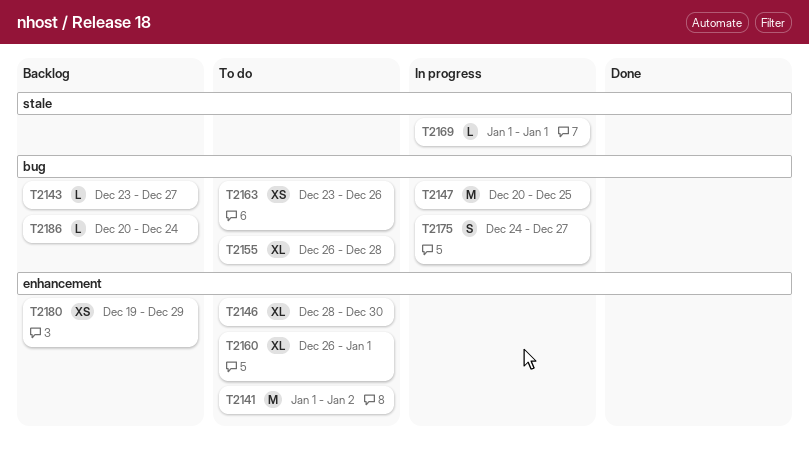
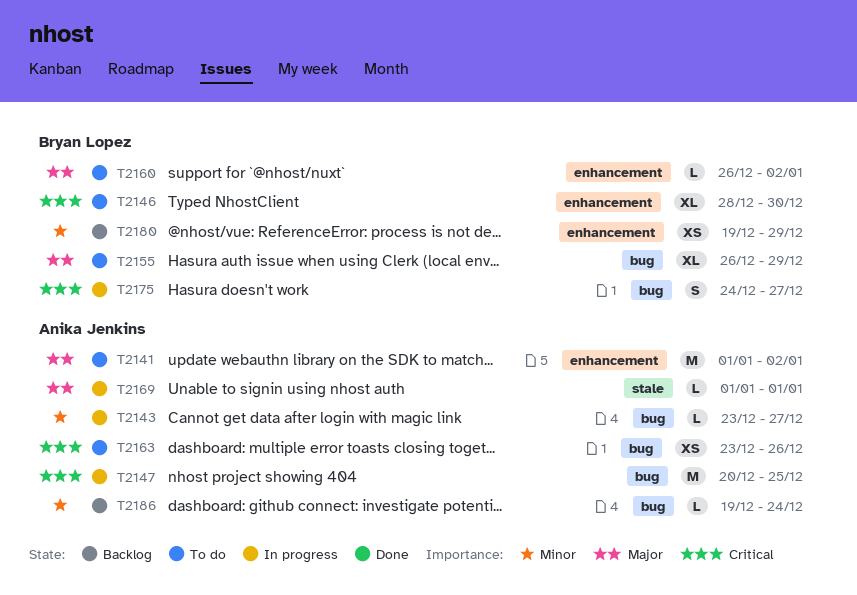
T2143, status: Backlog -> In progress
T2155, due: Dec 28 -> Dec 29
T2160, estimate: XL -> L
T2160, due: Jan 1 -> Jan 2
T2186, start: Dec 20 -> Dec 19

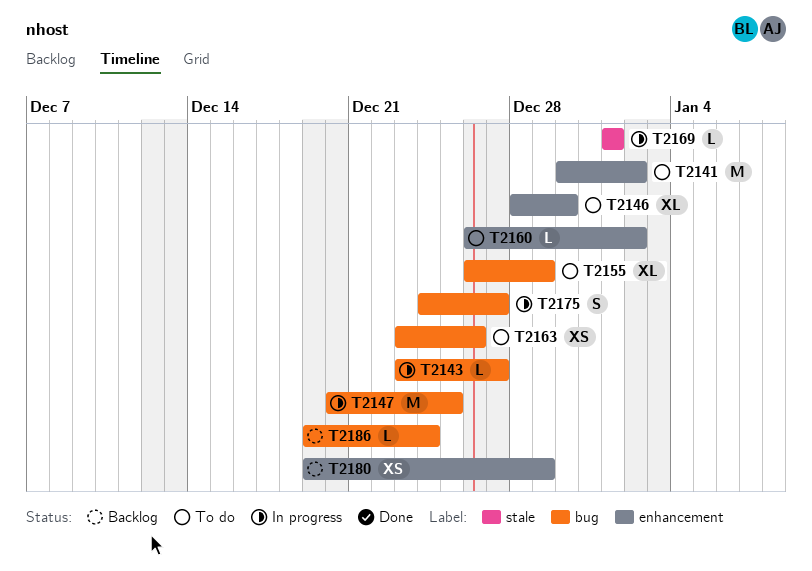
T2141, start: Jan 1 -> Dec 30

